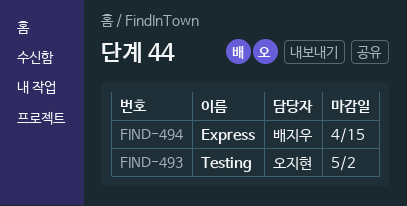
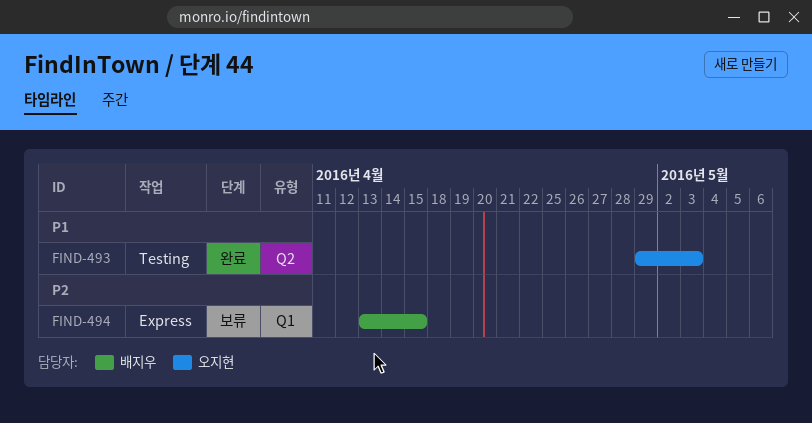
FIND-493, due: May 2 -> May 3

